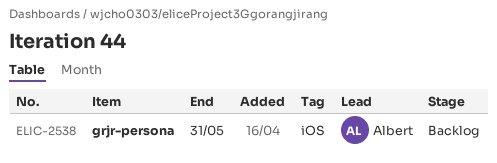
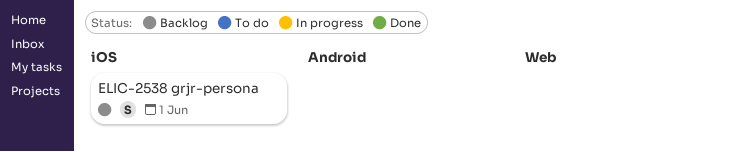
ELIC-2538, due: May 31 -> Jun 1

